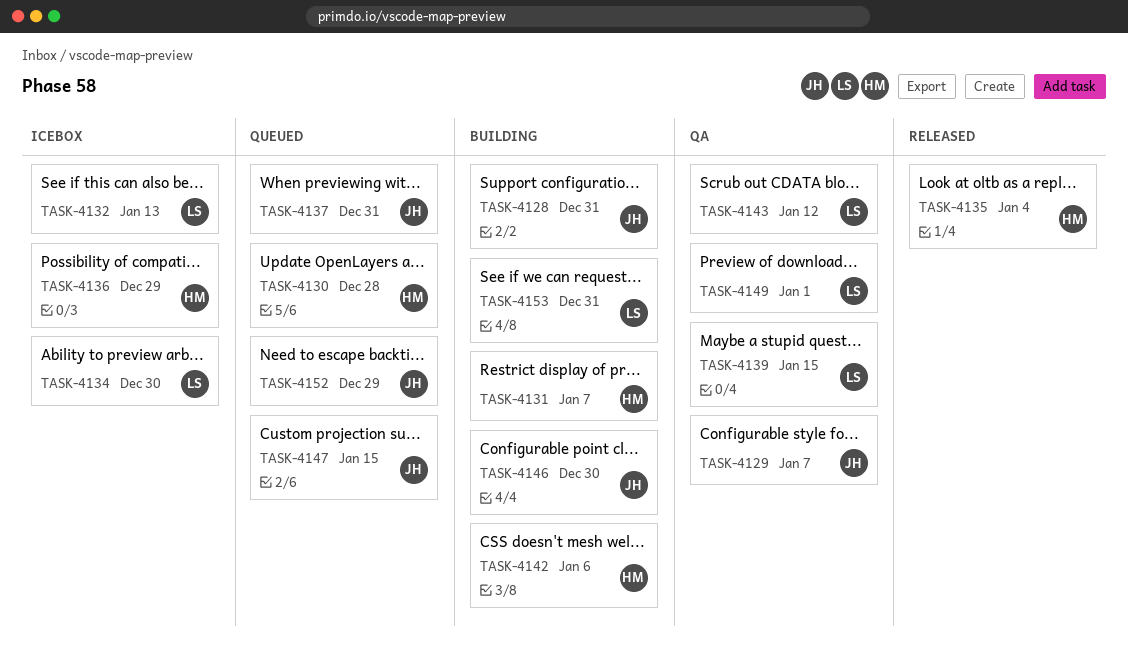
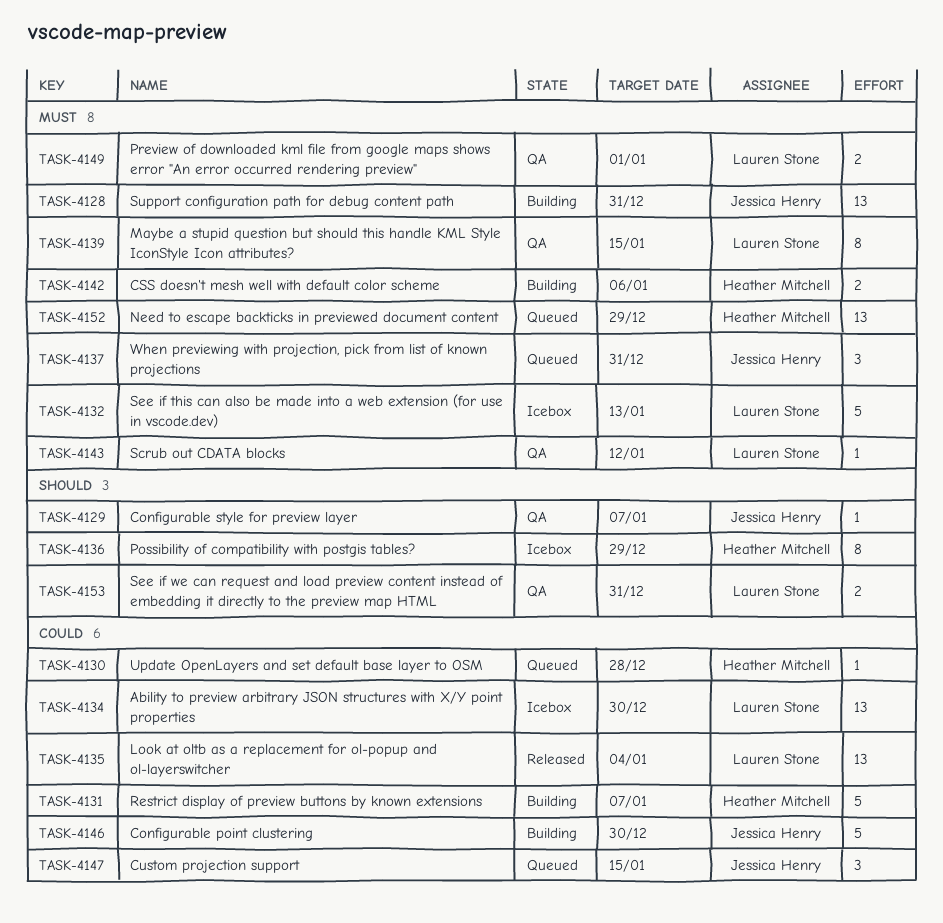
TASK-4135, owner: Heather Mitchell -> Lauren Stone
TASK-4152, owner: Jessica Henry -> Heather Mitchell
TASK-4153, status: Building -> QA

